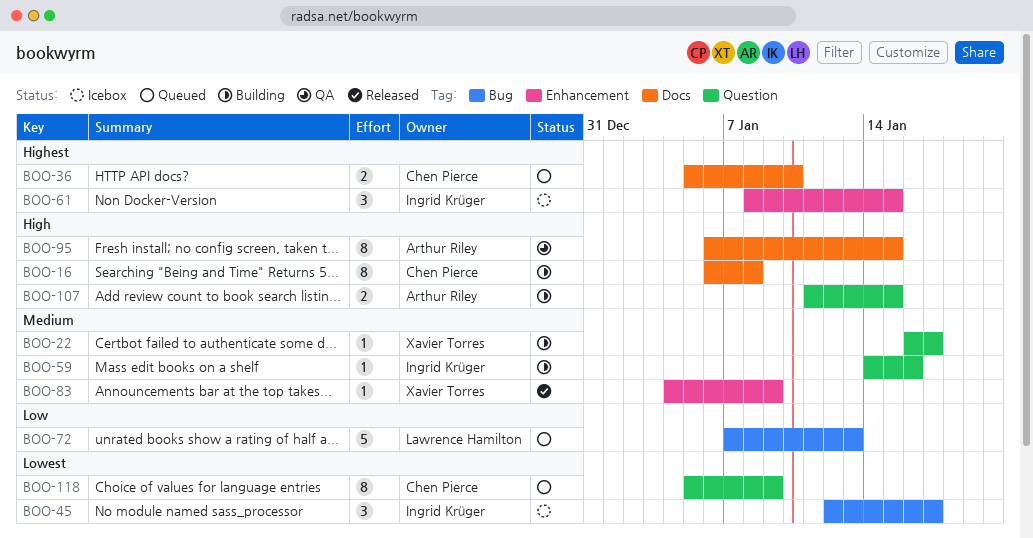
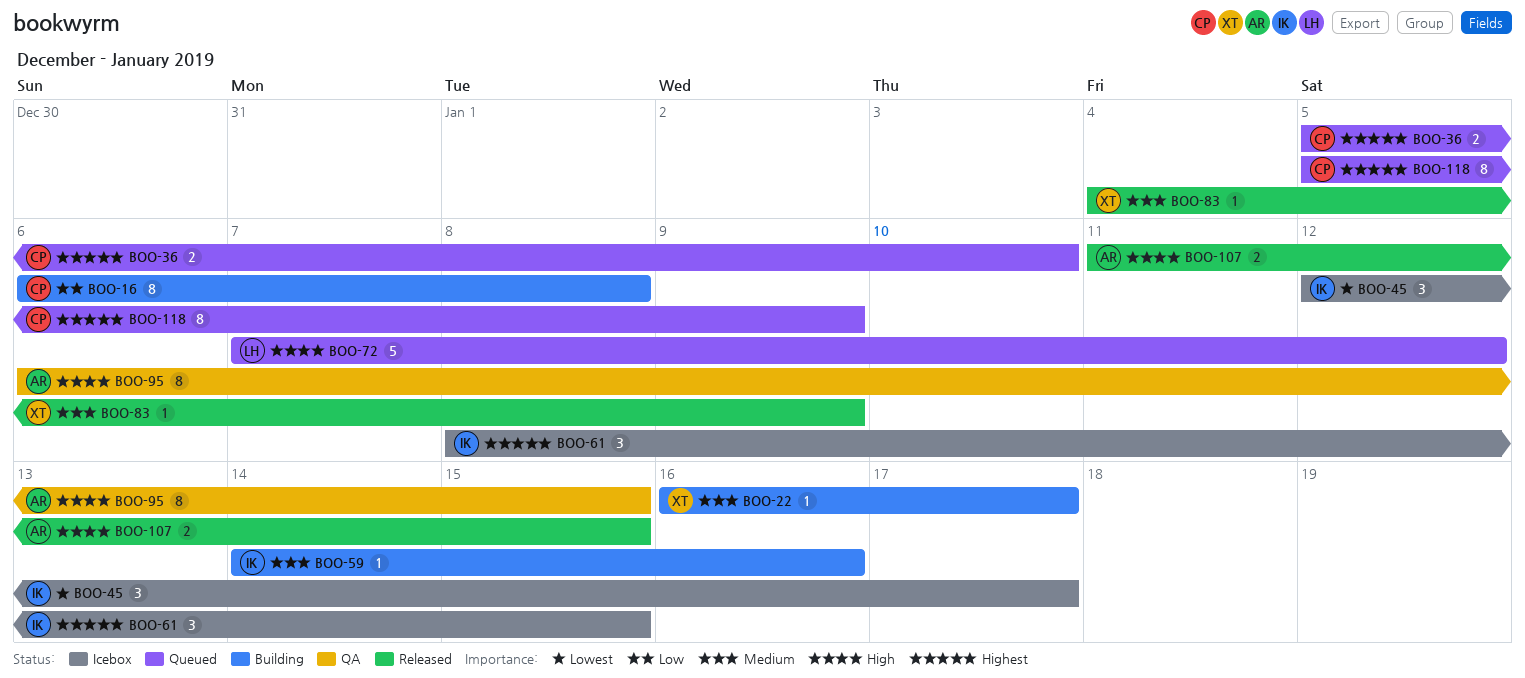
BOO-16, priority: High -> Low
BOO-72, priority: Low -> High
BOO-72, due: Jan 13 -> Jan 12
BOO-107, status: Building -> Released
BOO-118, priority: Lowest -> Highest

